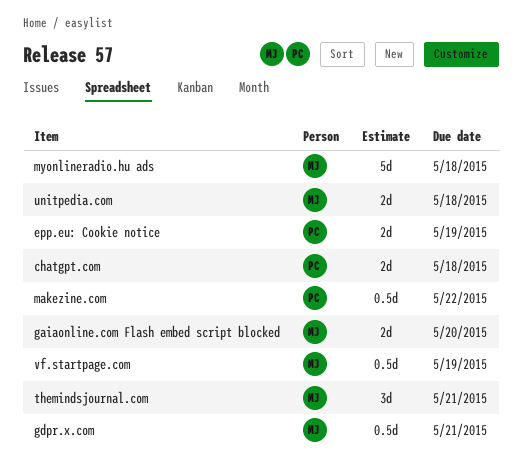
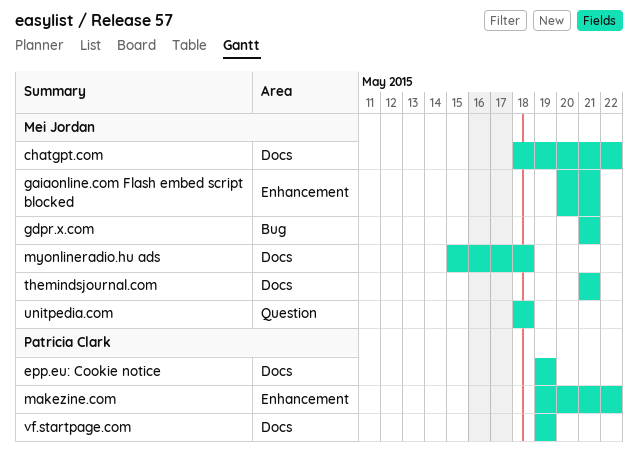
chatgpt.com, owner: Patricia Clark -> Mei Jordan
chatgpt.com, due: May 18 -> May 22
gaiaonline.com Flash embed script blocked, due: May 20 -> May 21
vf.startpage.com, owner: Mei Jordan -> Patricia Clark

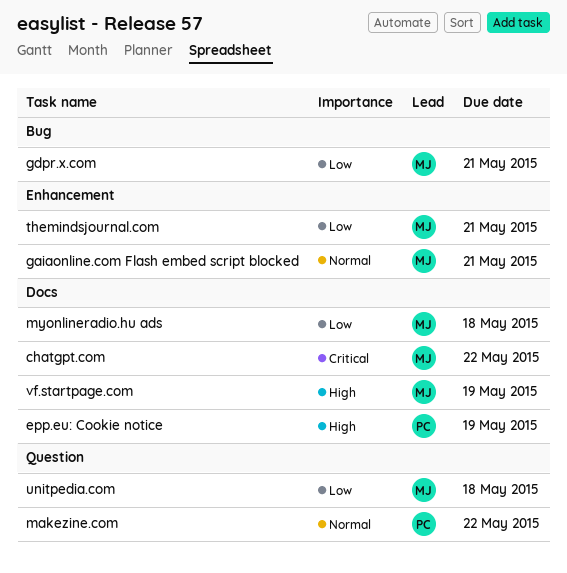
makezine.com, label: Enhancement -> Question
themindsjournal.com, label: Docs -> Enhancement
vf.startpage.com, owner: Patricia Clark -> Mei Jordan

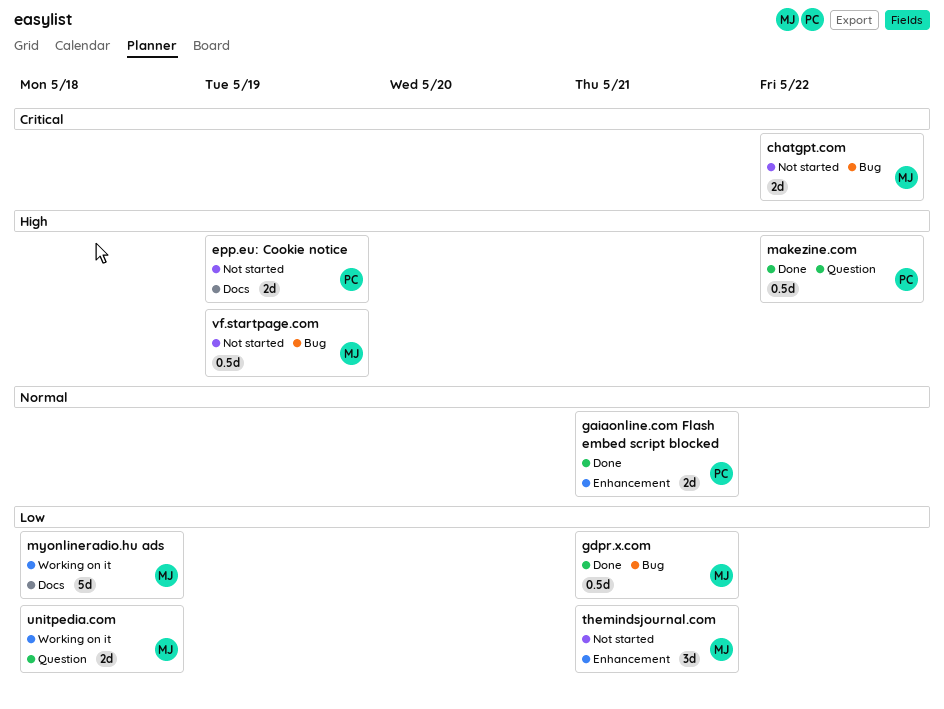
chatgpt.com, label: Docs -> Bug
gaiaonline.com Flash embed script blocked, owner: MJ -> PC
makezine.com, priority: Normal -> High
vf.startpage.com, label: Docs -> Bug

